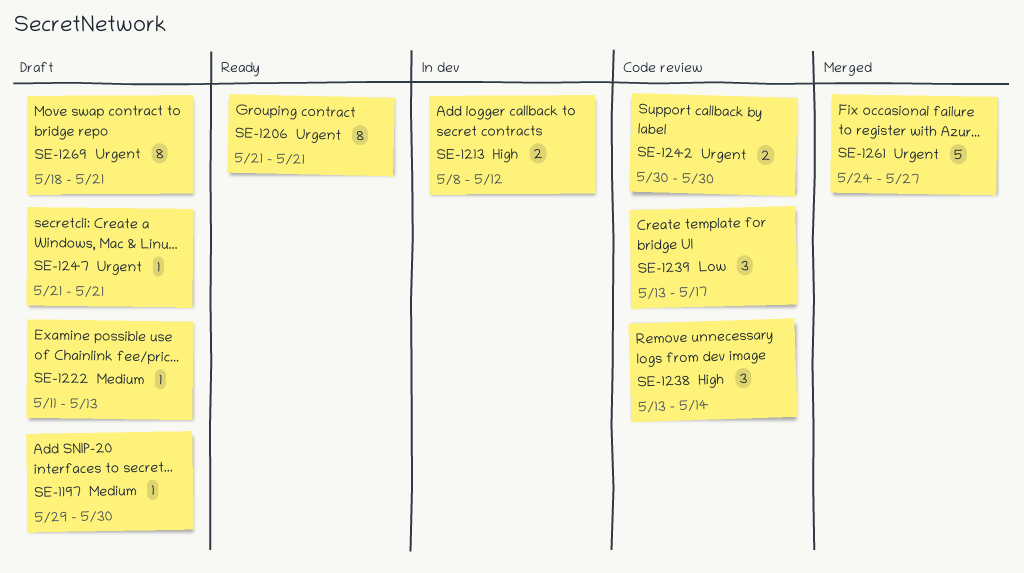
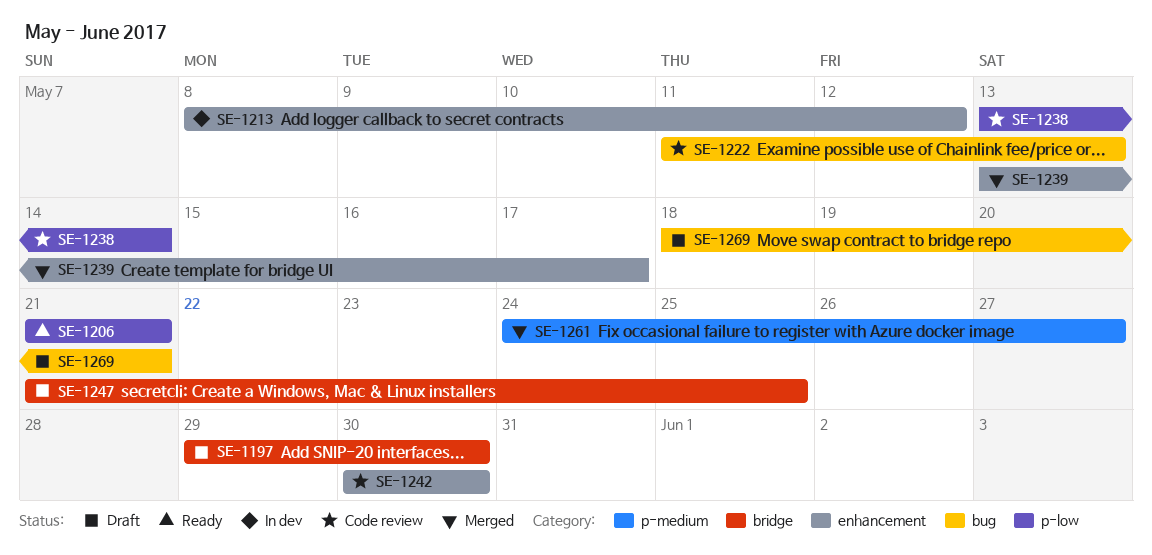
SE-1222, status: Draft -> Code review
SE-1239, status: Code review -> Merged
SE-1247, due: May 21 -> May 25

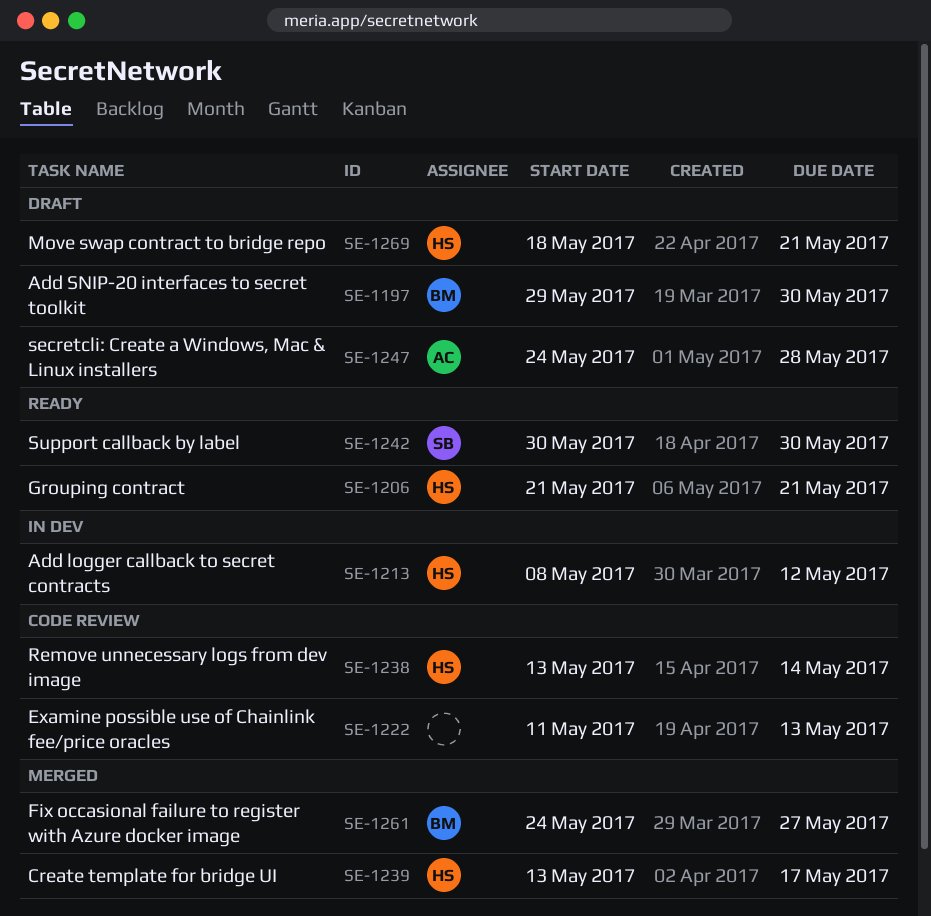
SE-1242, status: Code review -> Ready
SE-1247, start: May 21 -> May 24
SE-1247, due: May 25 -> May 28

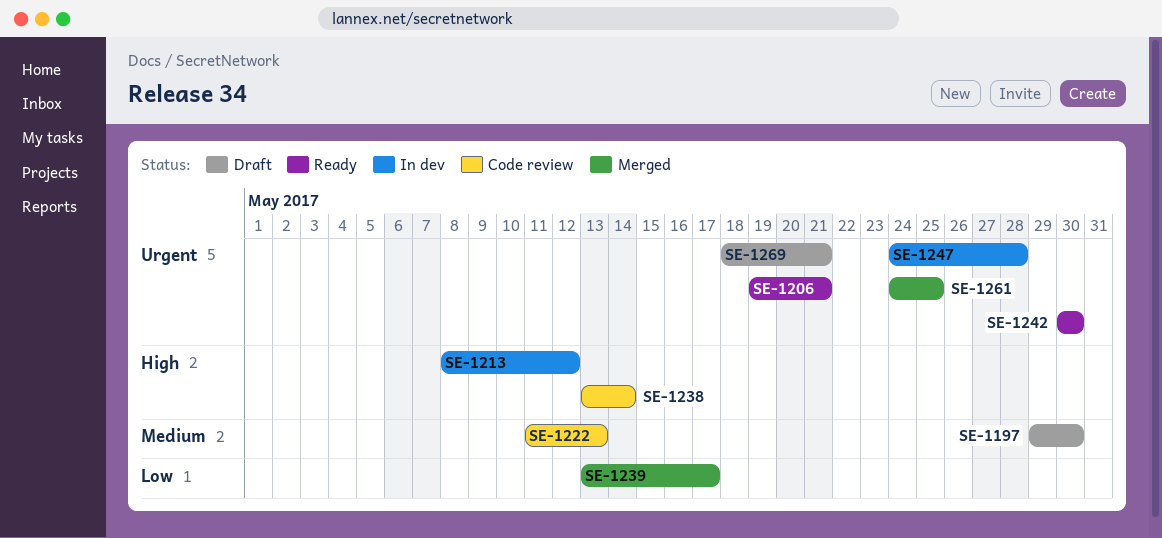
SE-1206, start: May 21 -> May 19
SE-1247, status: Draft -> In dev
SE-1261, due: May 27 -> May 25

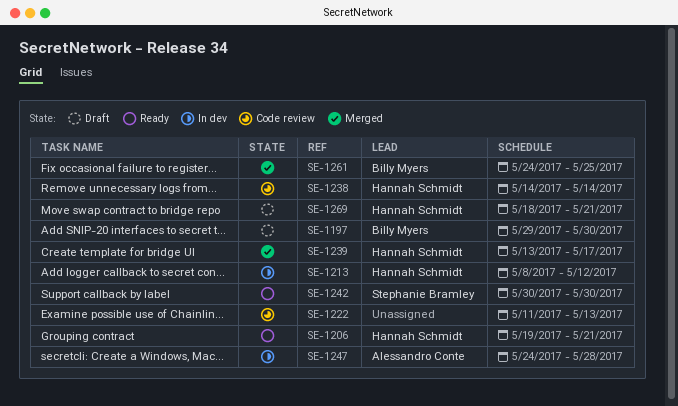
SE-1238, start: May 13 -> May 14

